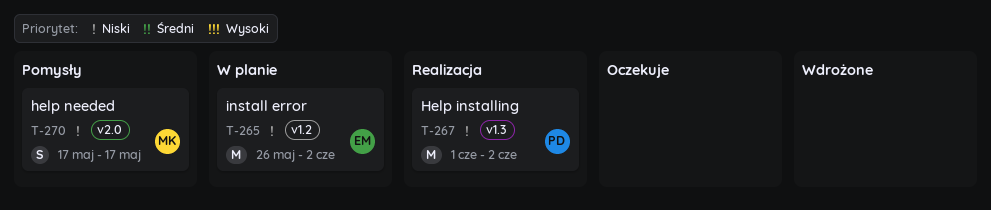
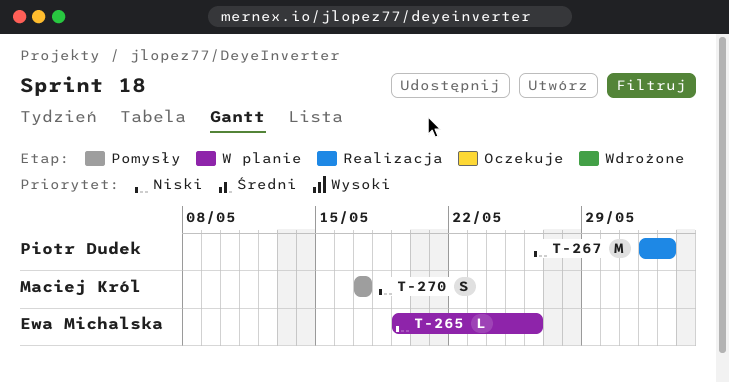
T-265, estimate: M -> L
T-265, start: May 26 -> May 19
T-265, due: Jun 2 -> May 26

